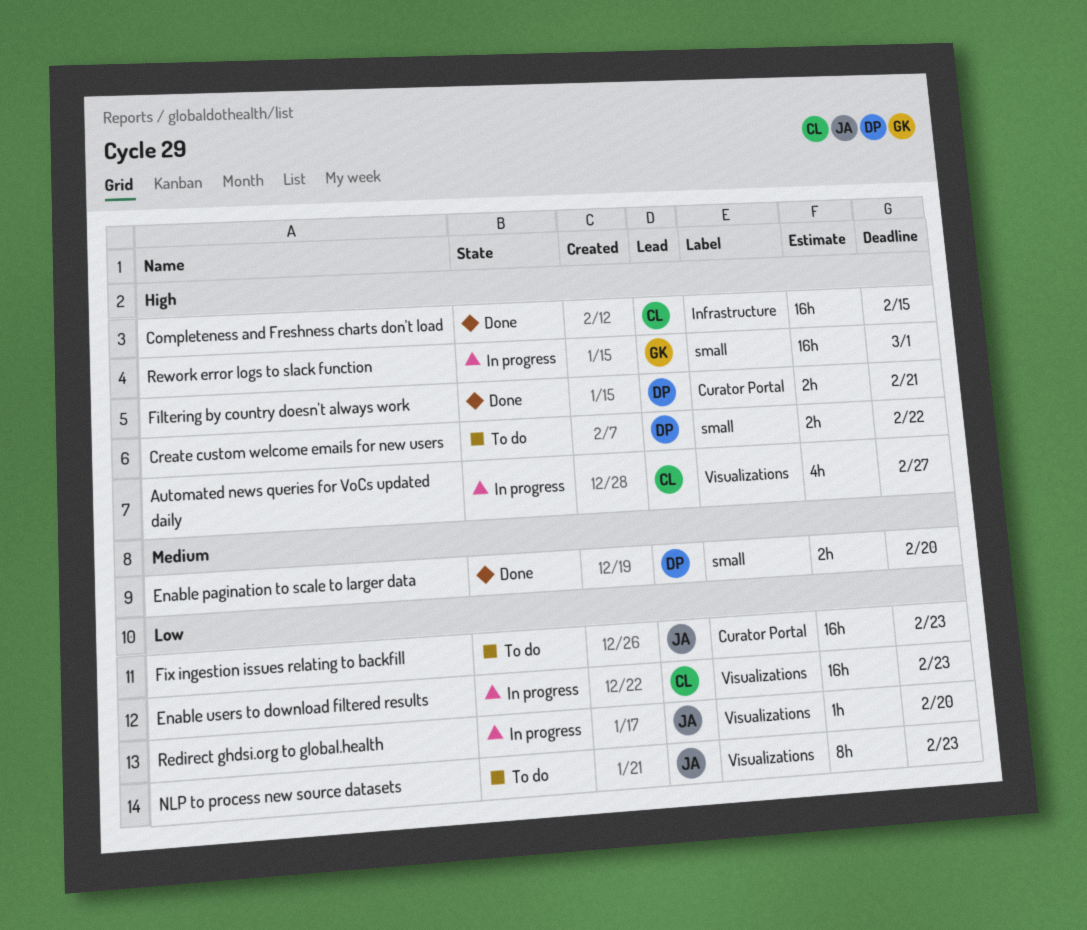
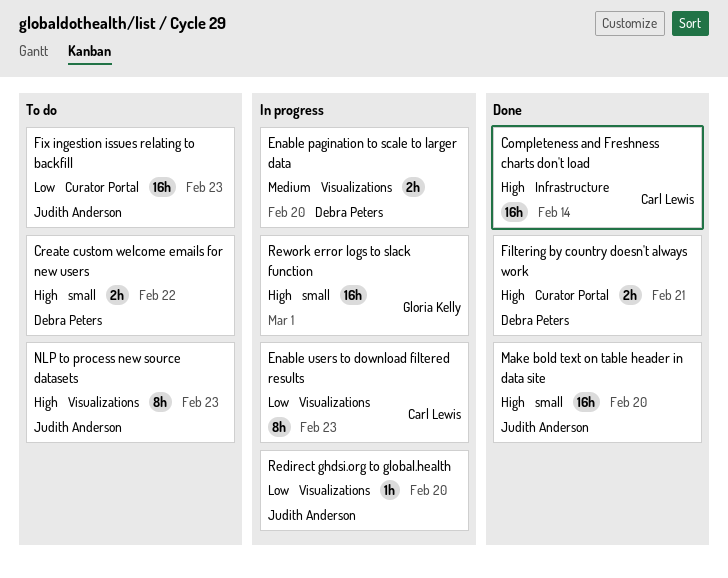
Automated news queries for VoCs updated daily: present -> none
Completeness and Freshness charts don't load, due: Feb 15 -> Feb 14
Enable pagination to scale to larger data, status: Done -> In progress
Enable pagination to scale to larger data, label: small -> Visualizations
Enable users to download filtered results, estimate: 16h -> 8h
Make bold text on table header in data site: none -> present
NLP to process new source datasets, priority: Low -> High

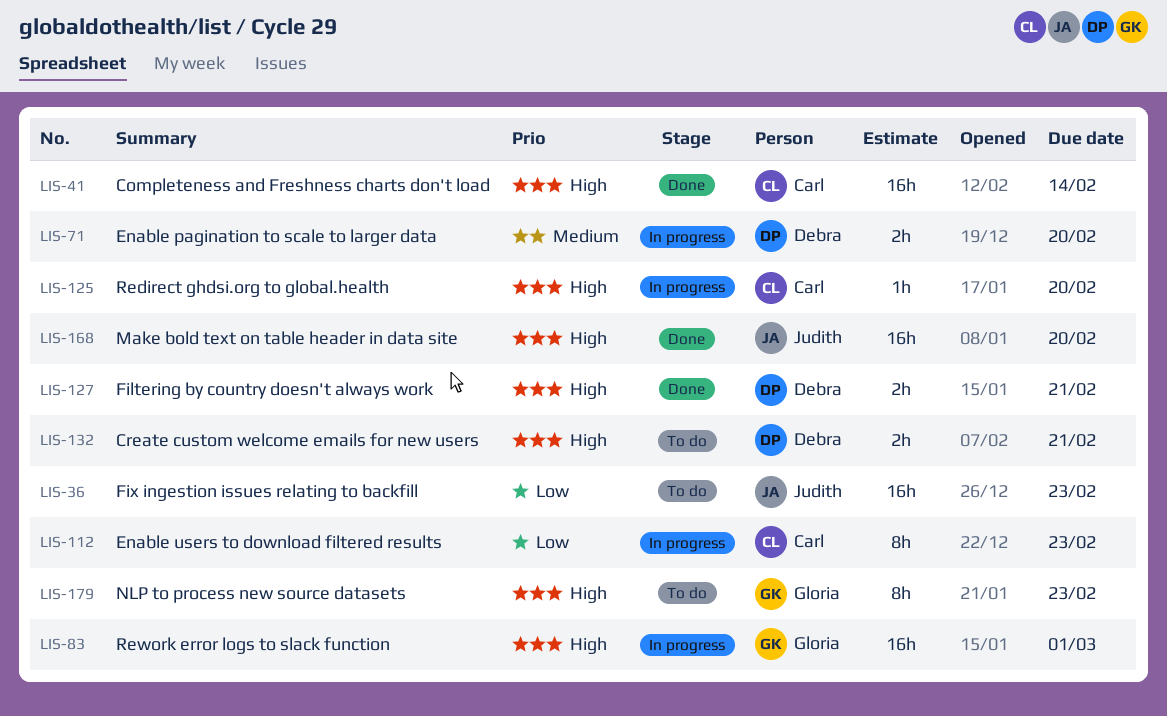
Create custom welcome emails for new users, due: Feb 22 -> Feb 21
NLP to process new source datasets, owner: Judith Anderson -> Gloria Kelly
Redirect ghdsi.org to global.health, owner: Judith Anderson -> Carl Lewis
Redirect ghdsi.org to global.health, priority: Low -> High

